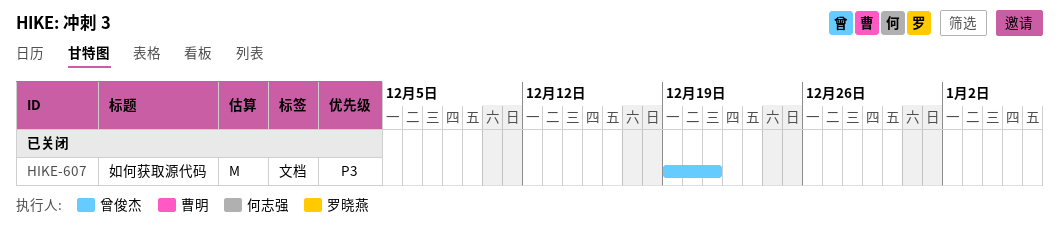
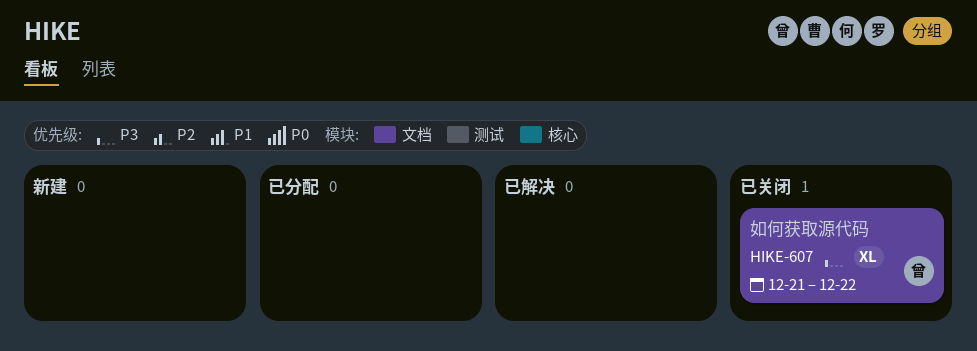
HIKE-607, estimate: M -> XL
HIKE-607, start: Dec 19 -> Dec 21
HIKE-607, due: Dec 21 -> Dec 22

